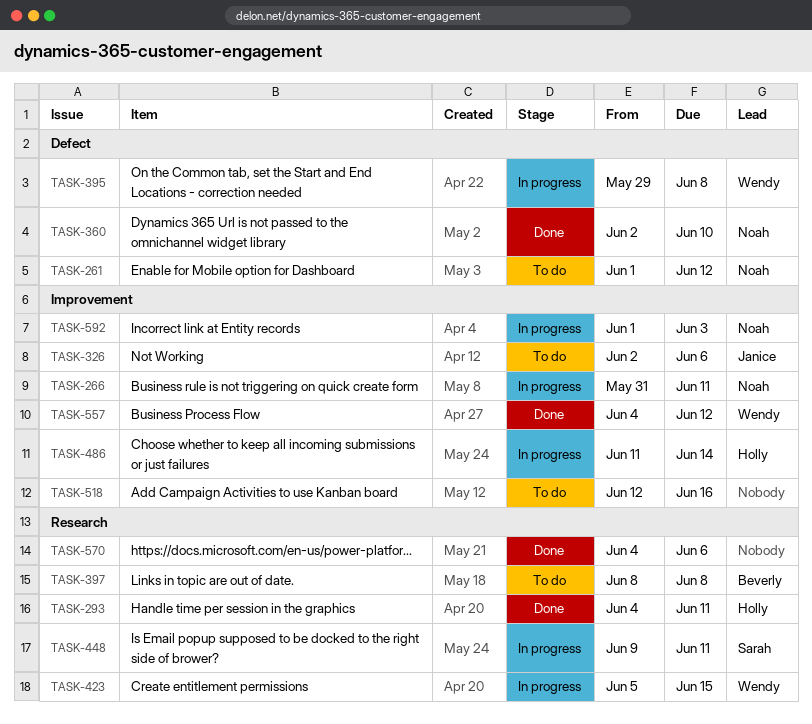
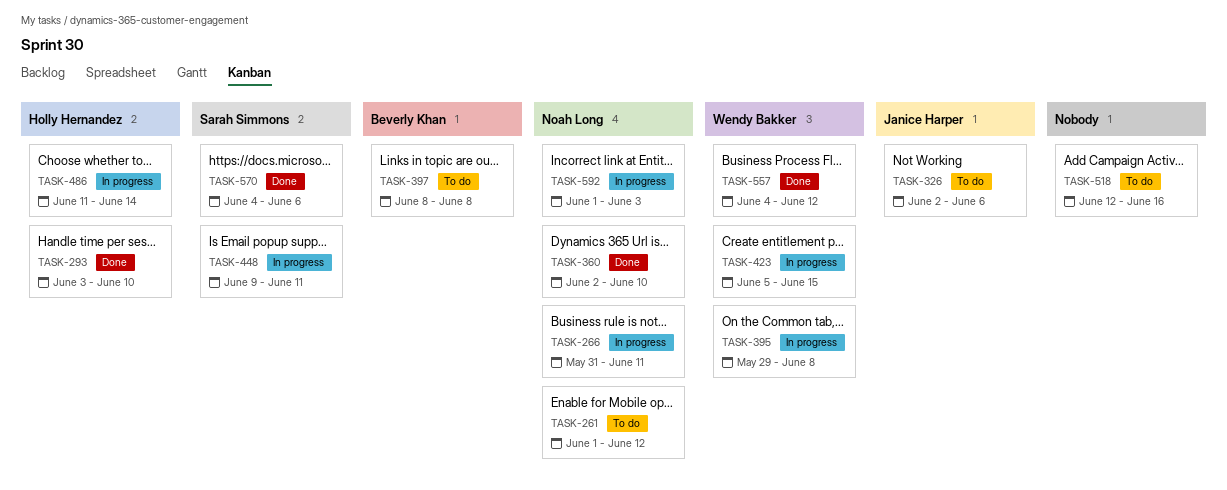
TASK-293, start: Jun 4 -> Jun 3
TASK-293, due: Jun 11 -> Jun 10
TASK-570, owner: none -> Sarah Simmons

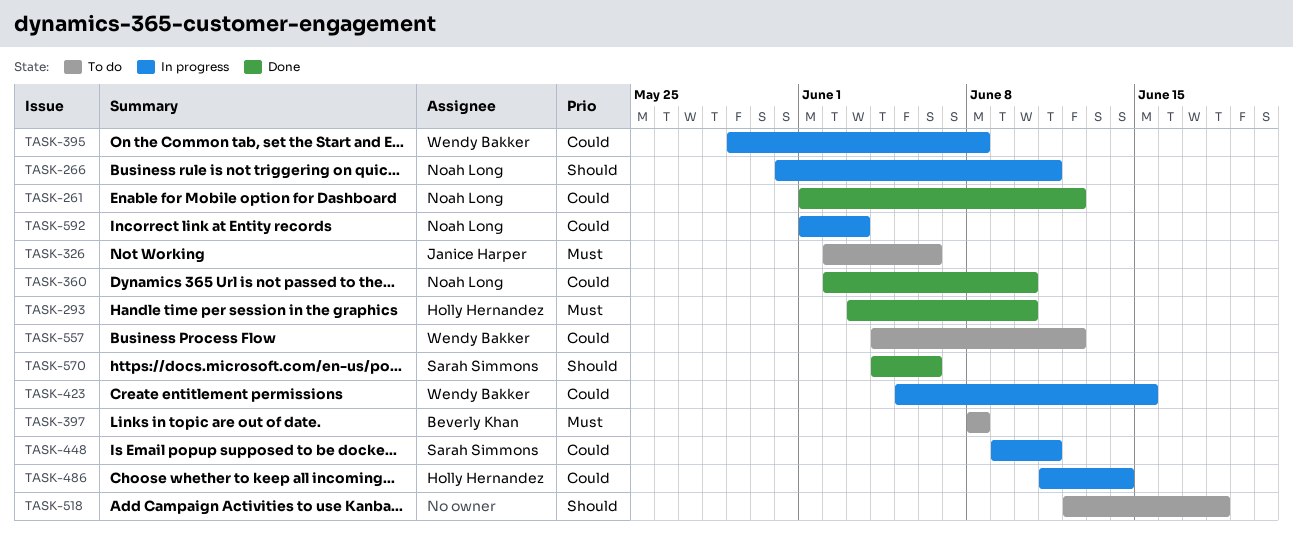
TASK-261, status: To do -> Done
TASK-518, due: Jun 16 -> Jun 18
TASK-557, status: Done -> To do

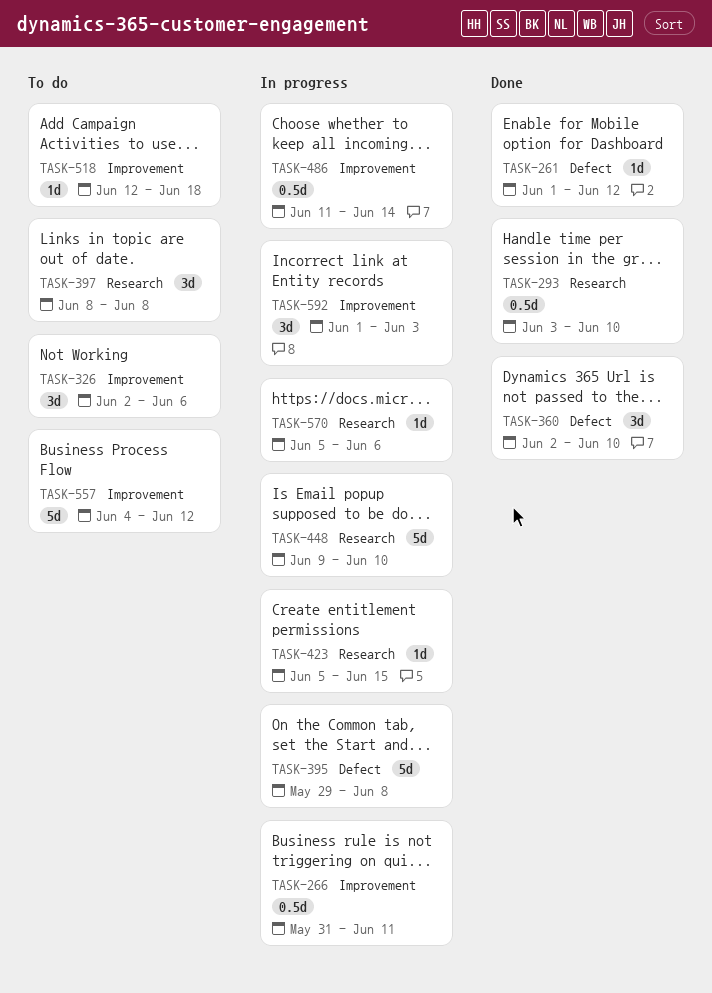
TASK-448, due: Jun 11 -> Jun 10
TASK-570, status: Done -> In progress
TASK-570, start: Jun 4 -> Jun 5

